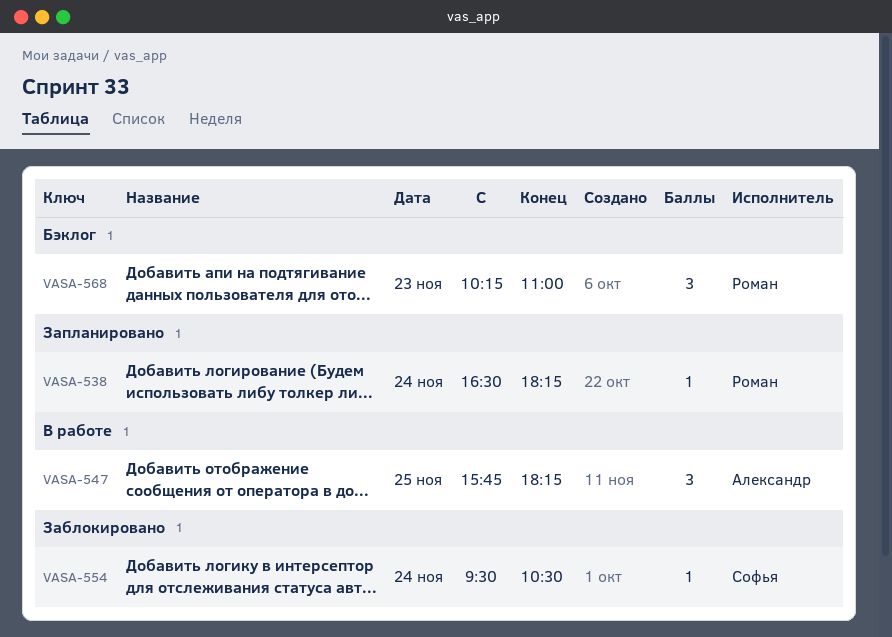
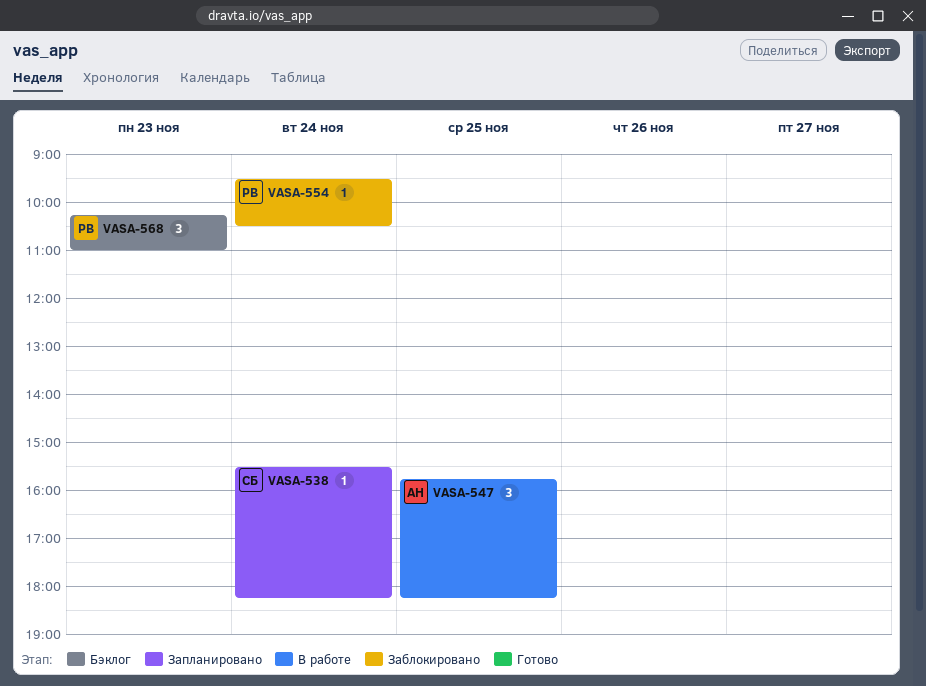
VASA-538, owner: Роман -> Софья
VASA-538, begins: 16:30 -> 15:30
VASA-554, owner: Софья -> Роман

